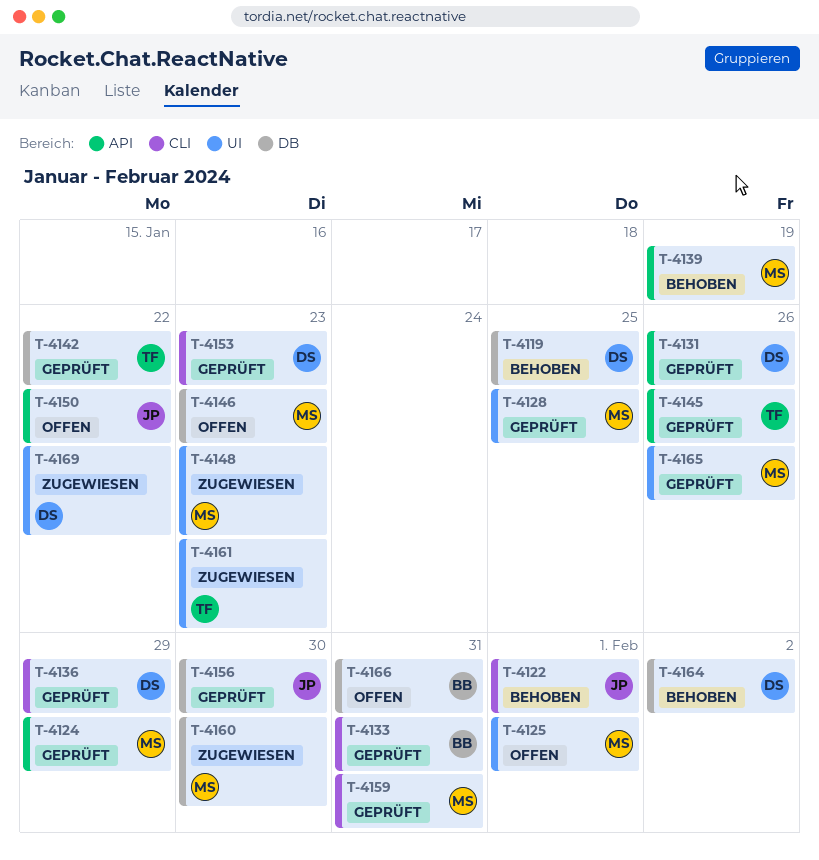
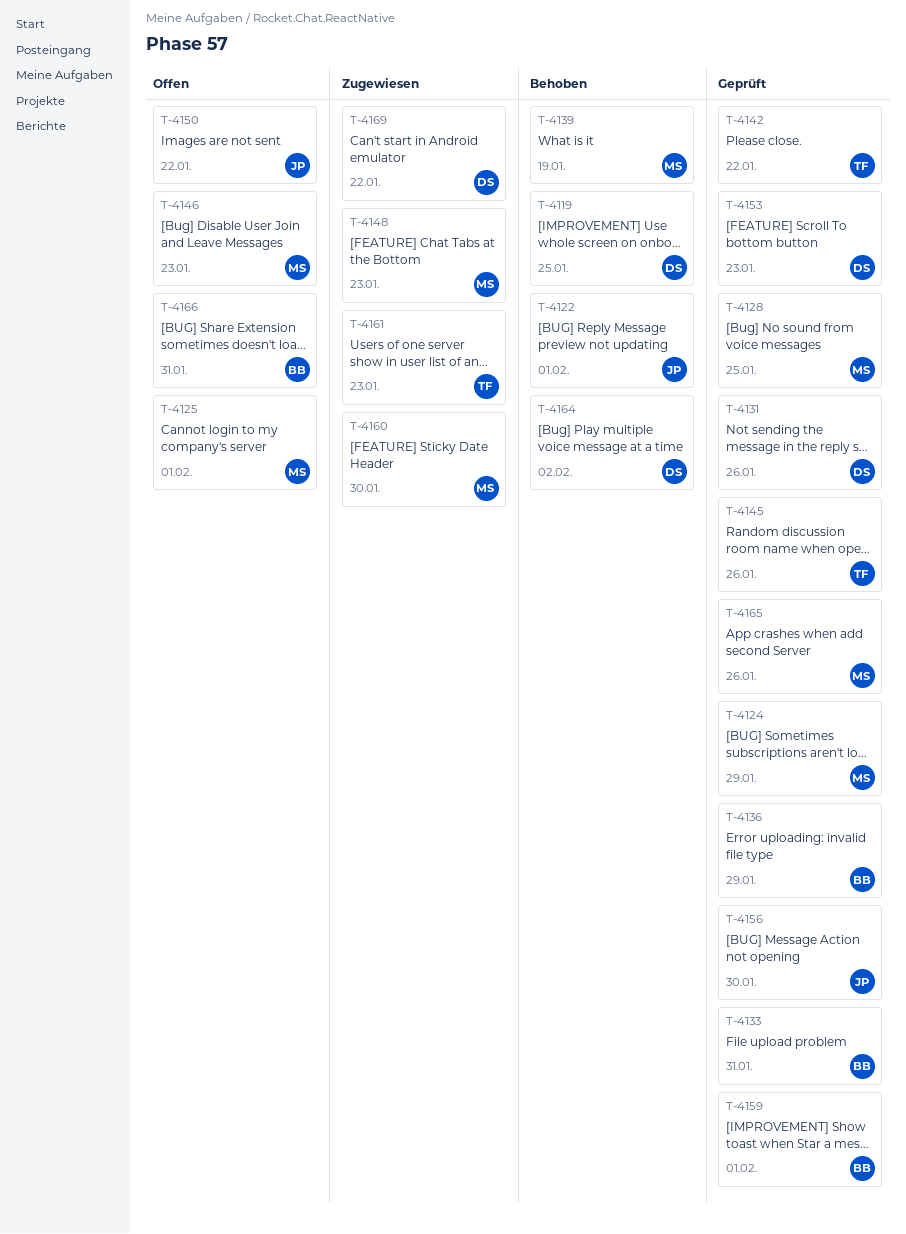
T-4136, owner: DS -> BB
T-4159, owner: MS -> BB
T-4159, due: Jan 31 -> Feb 1

